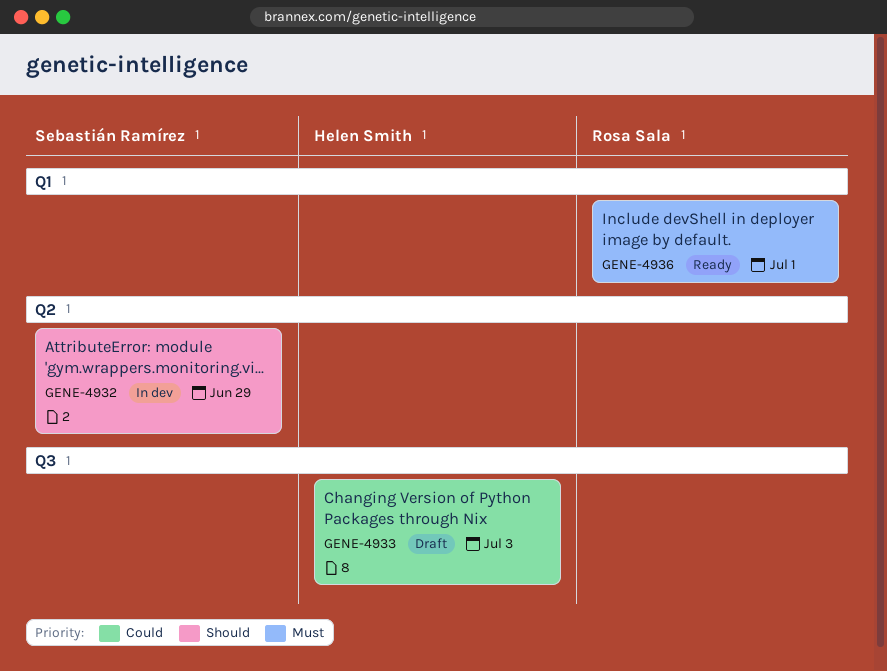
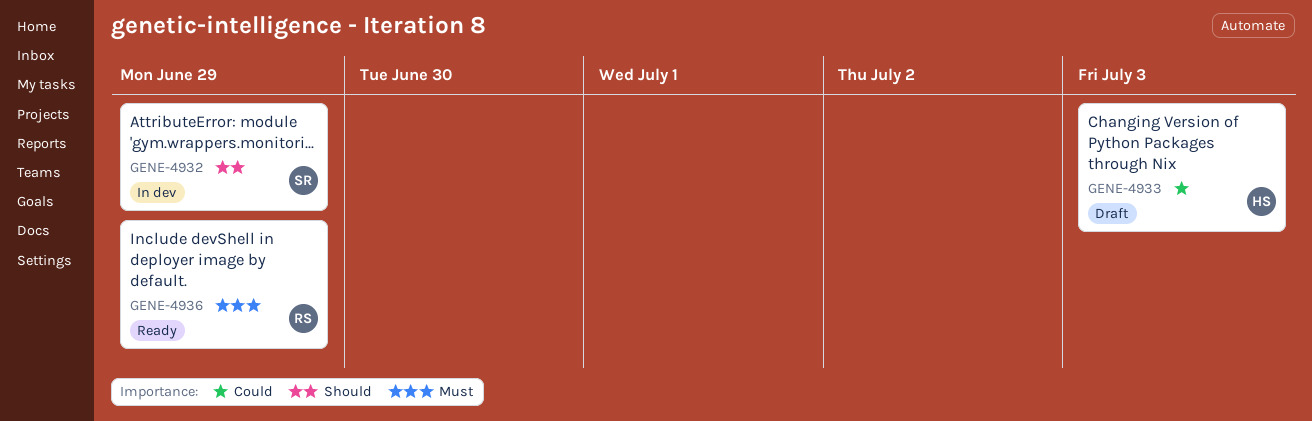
GENE-4936, due: Jul 1 -> Jun 29

